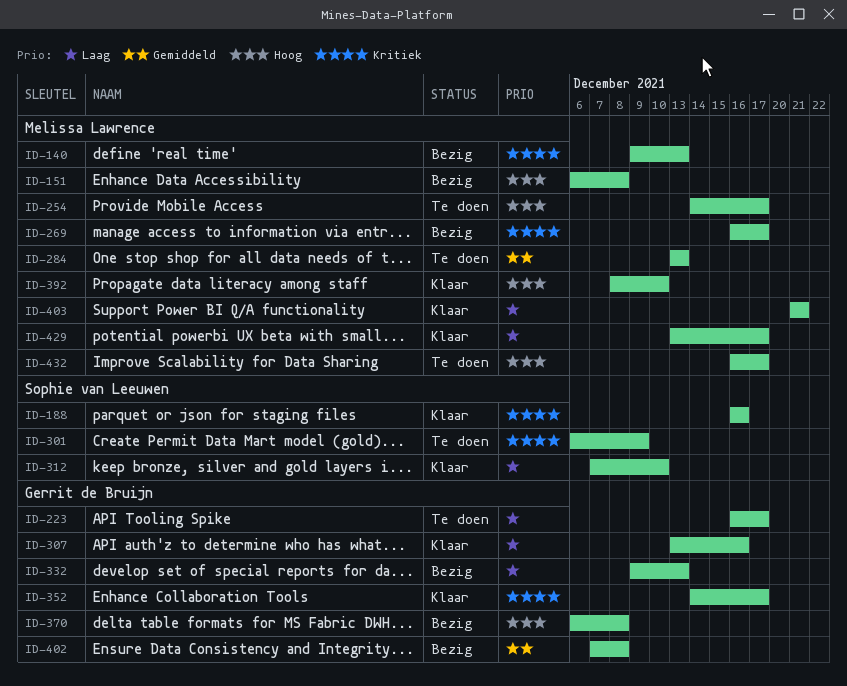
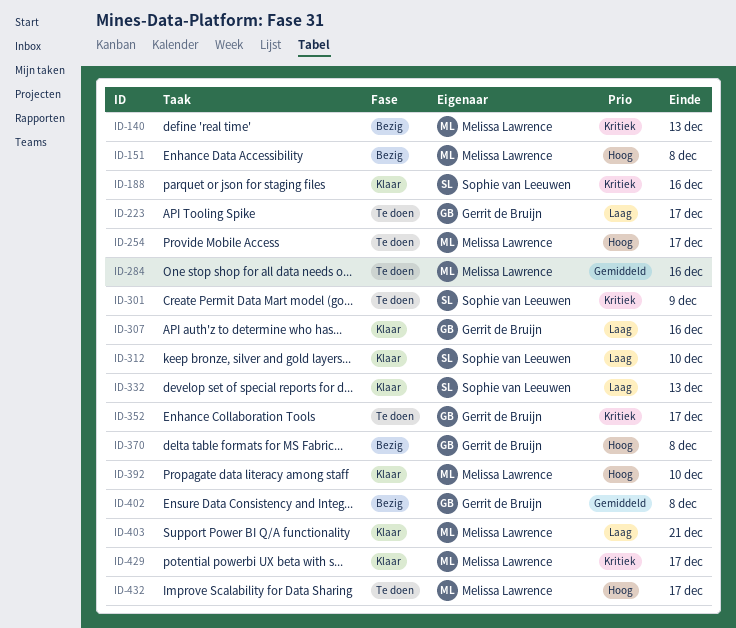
ID-269: present -> none
ID-284, due: Dec 13 -> Dec 16
ID-332, status: Bezig -> Klaar
ID-332, owner: Gerrit de Bruijn -> Sophie van Leeuwen
ID-352, status: Klaar -> Te doen
ID-429, priority: Laag -> Kritiek

